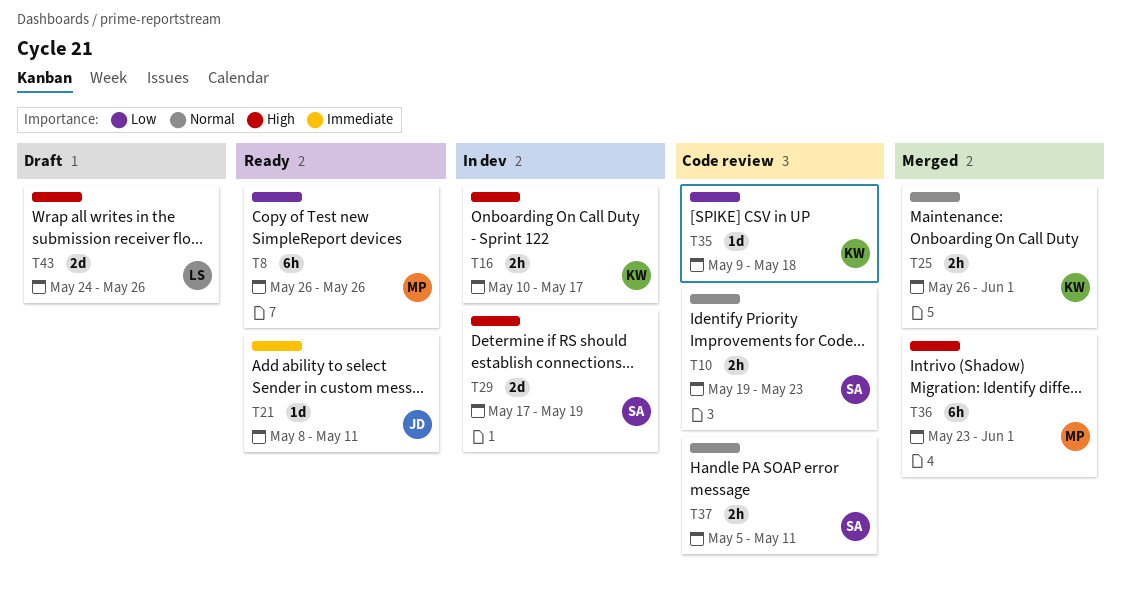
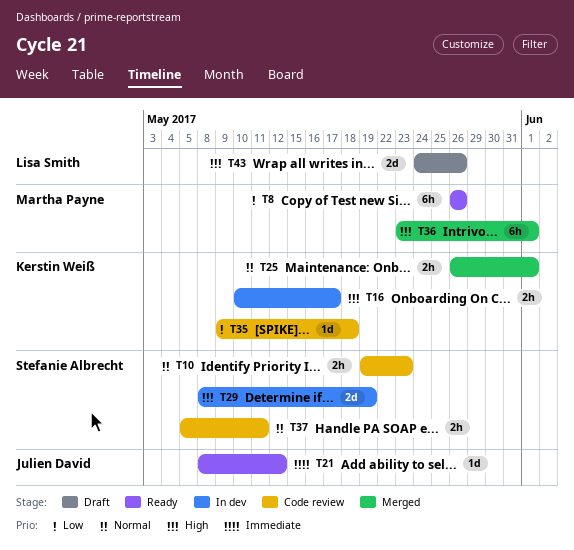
T21, due: May 11 -> May 12
T29, start: May 17 -> May 8

